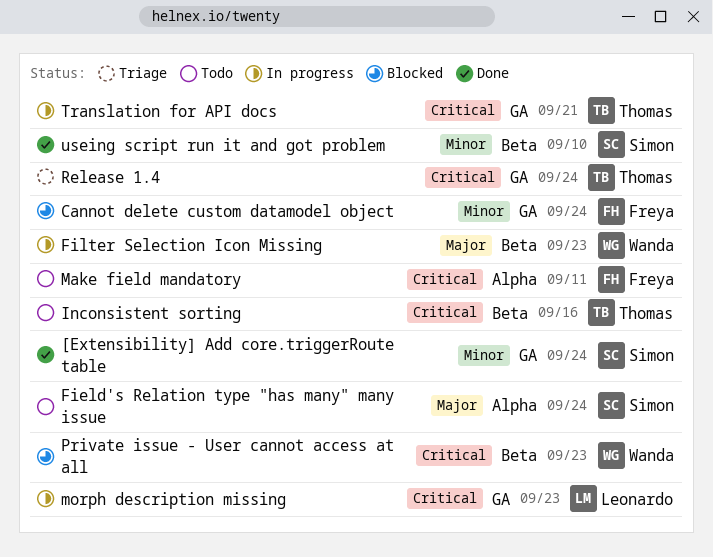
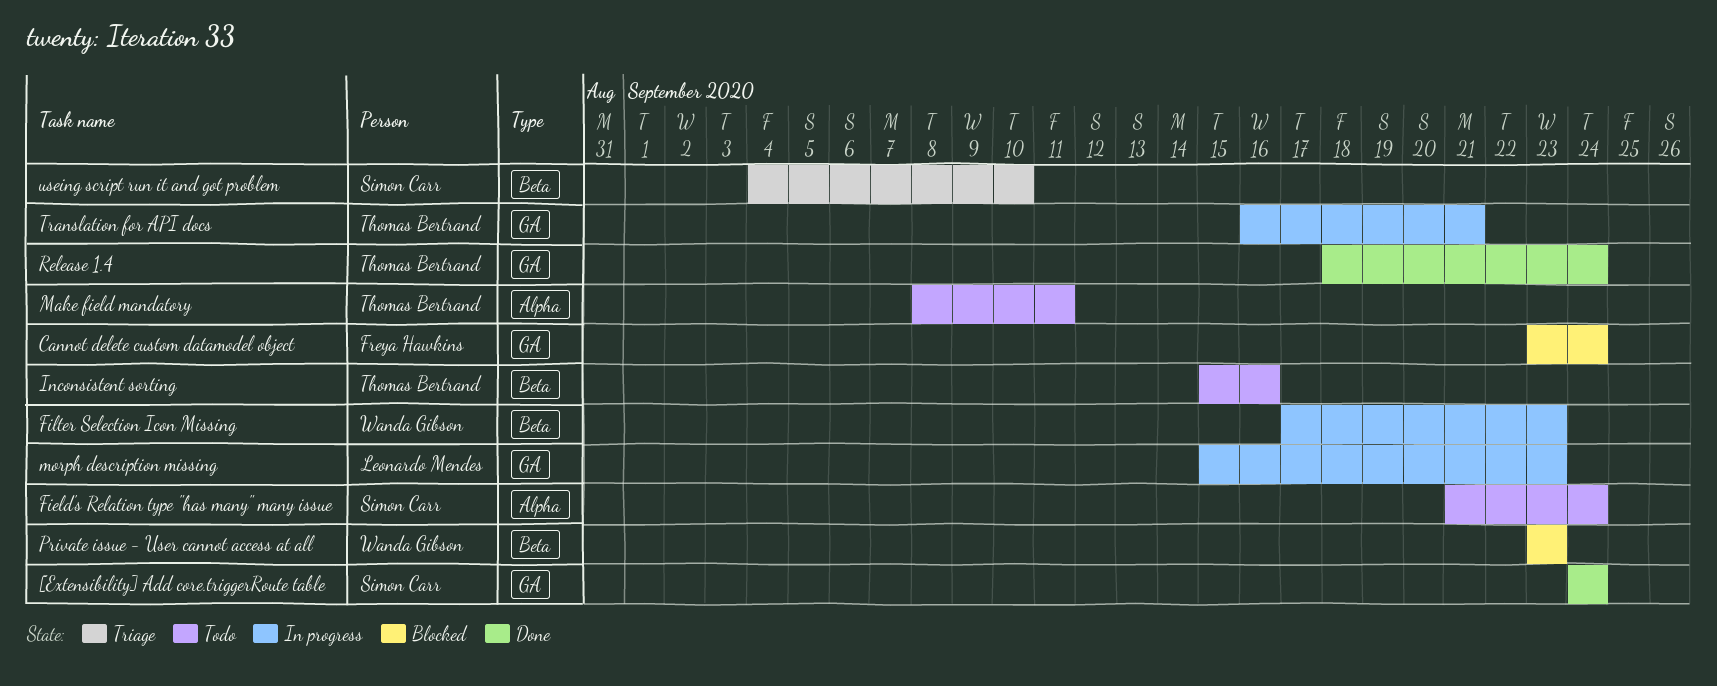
Make field mandatory, owner: Freya Hawkins -> Thomas Bertrand
Release 1.4, status: Triage -> Done
useing script run it and got problem, status: Done -> Triage

